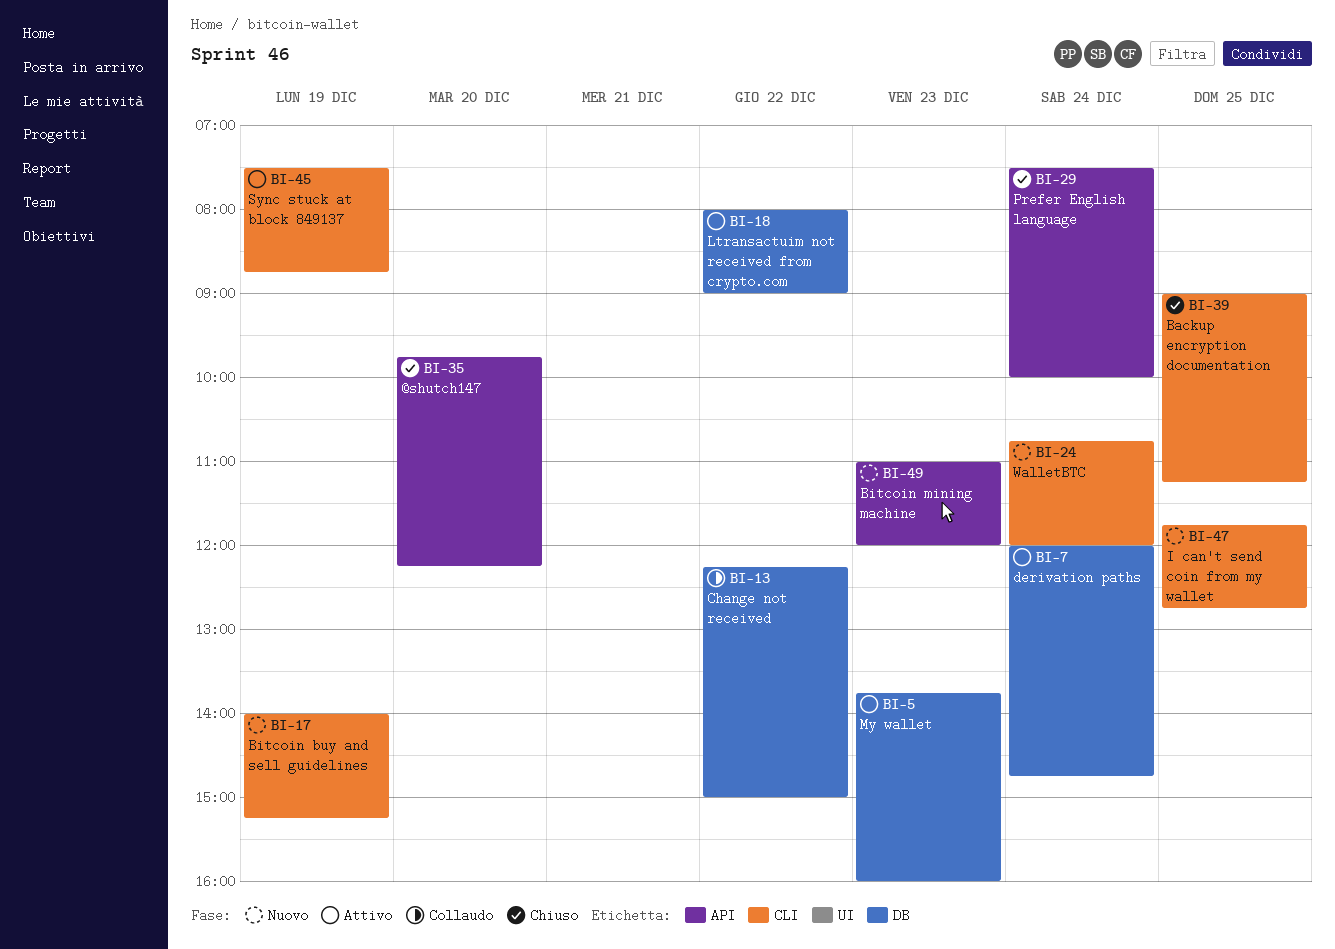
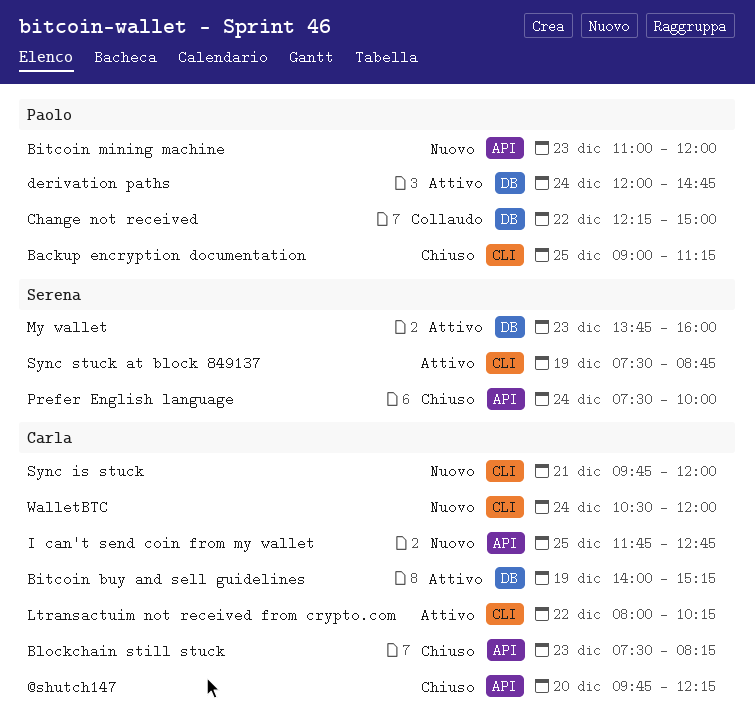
Bitcoin buy and sell guidelines, status: Nuovo -> Attivo
Bitcoin buy and sell guidelines, label: CLI -> DB
Blockchain still stuck: none -> present
I can't send coin from my wallet, label: CLI -> API
Ltransactuim not received from crypto.com, label: DB -> CLI
Ltransactuim not received from crypto.com, ends: 09:00 -> 10:15
Sync is stuck: none -> present
WalletBTC, begins: 10:45 -> 10:30

